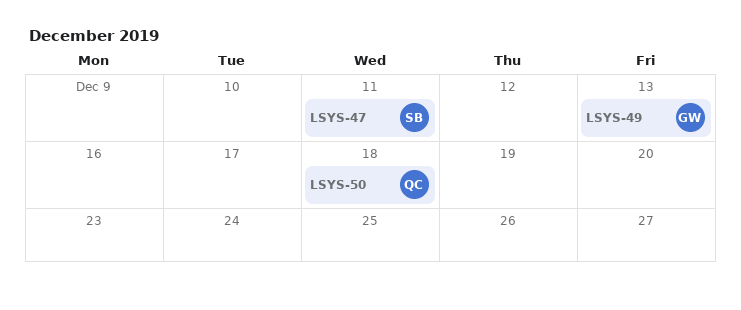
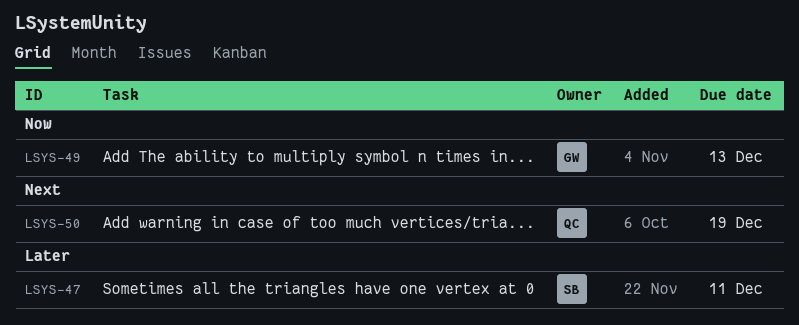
LSYS-50, due: Dec 18 -> Dec 19

